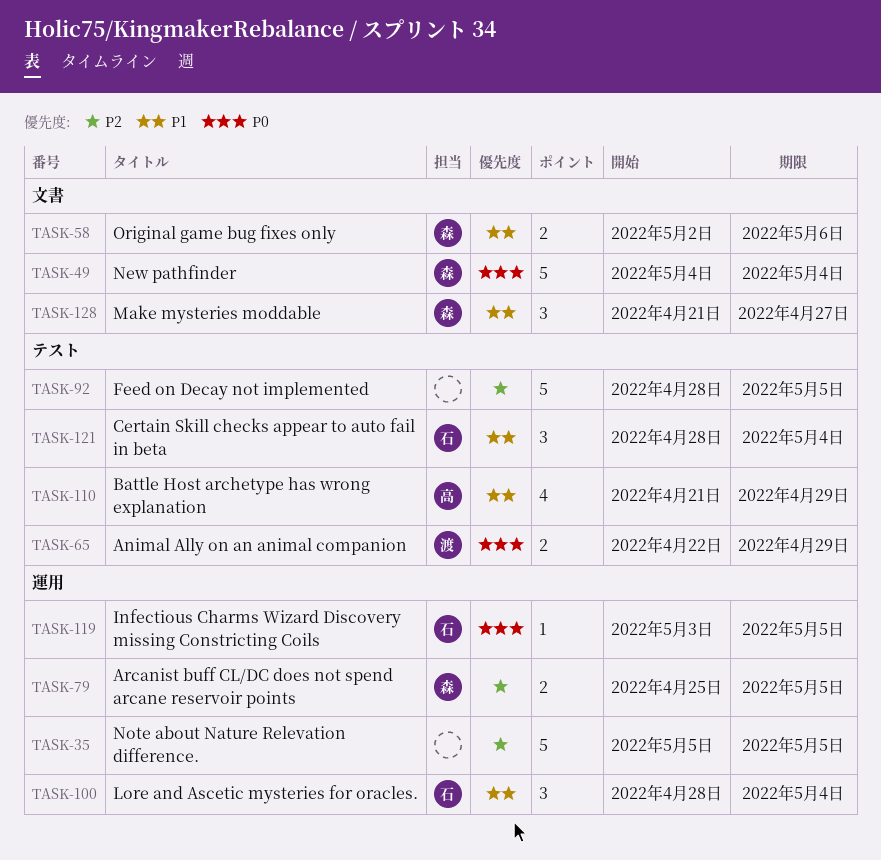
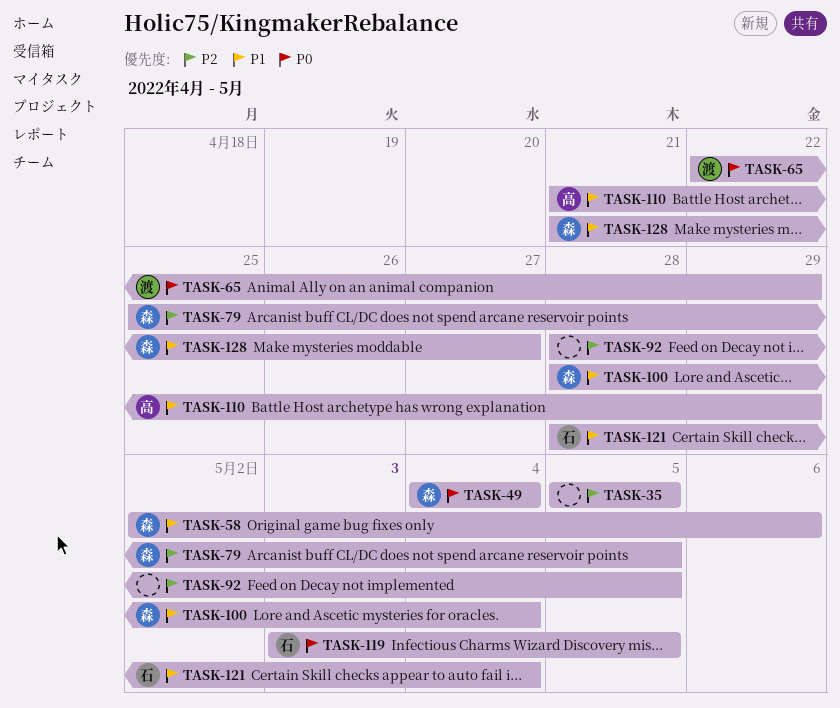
TASK-100, owner: 石 -> 森

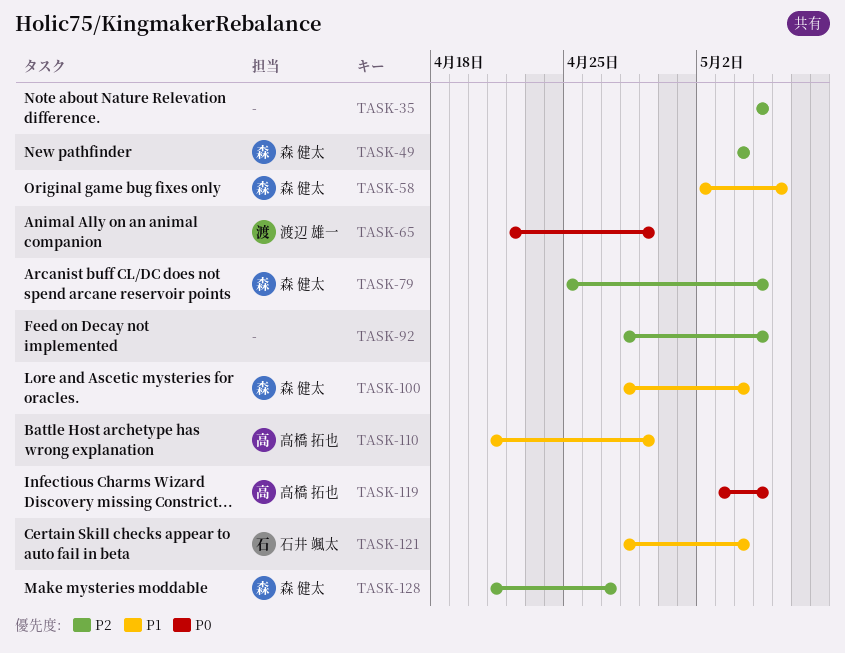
TASK-49, priority: P0 -> P2
TASK-119, owner: 石井 颯太 -> 高橋 拓也
TASK-128, priority: P1 -> P2

